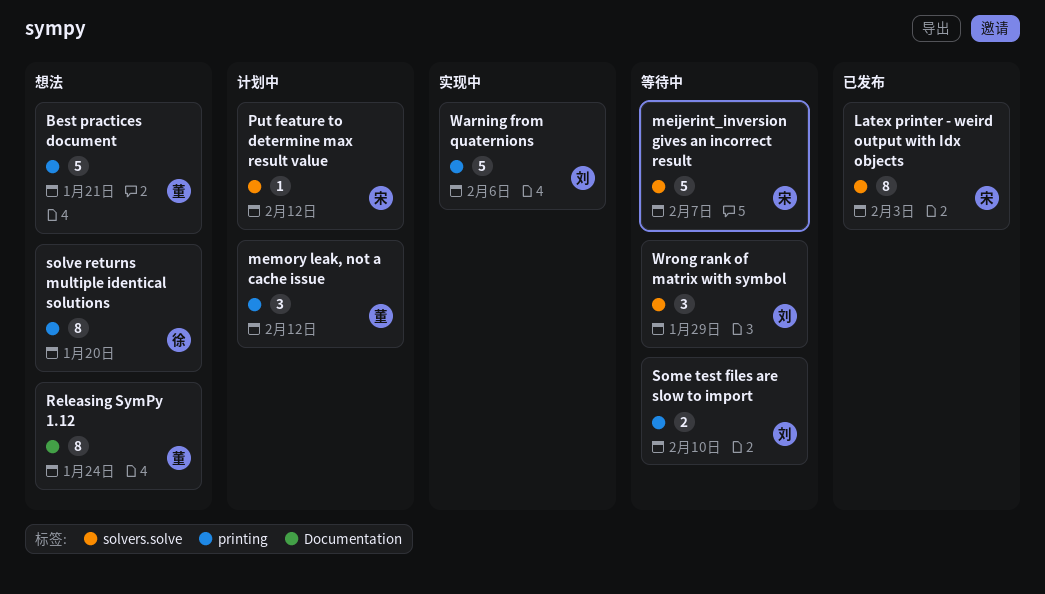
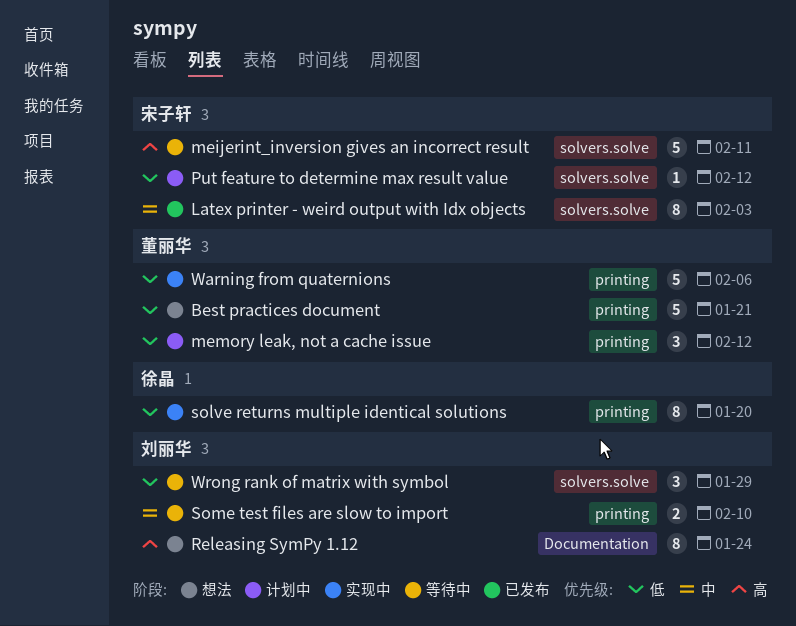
meijerint_inversion gives an incorrect result, due: Feb 7 -> Feb 11
Releasing SymPy 1.12, owner: 董丽华 -> 刘丽华
solve returns multiple identical solutions, status: 想法 -> 实现中
Warning from quaternions, owner: 刘丽华 -> 董丽华

